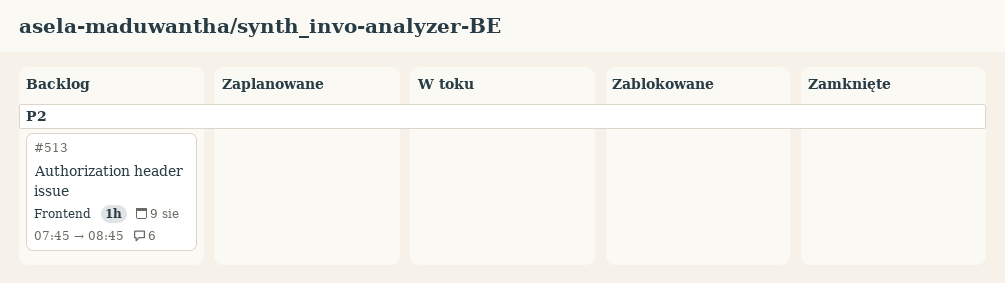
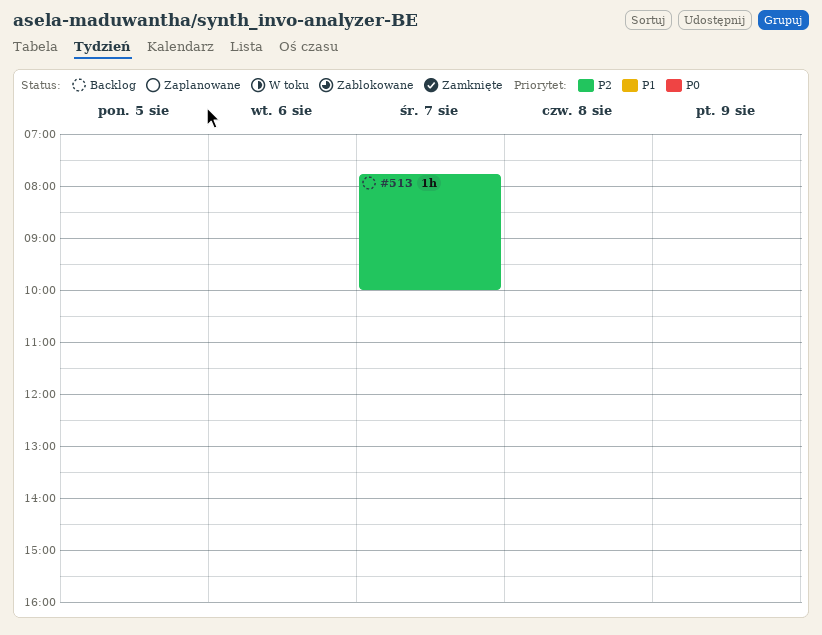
#513, day: Aug 9 -> Aug 7
#513, ends: 08:45 -> 10:00

